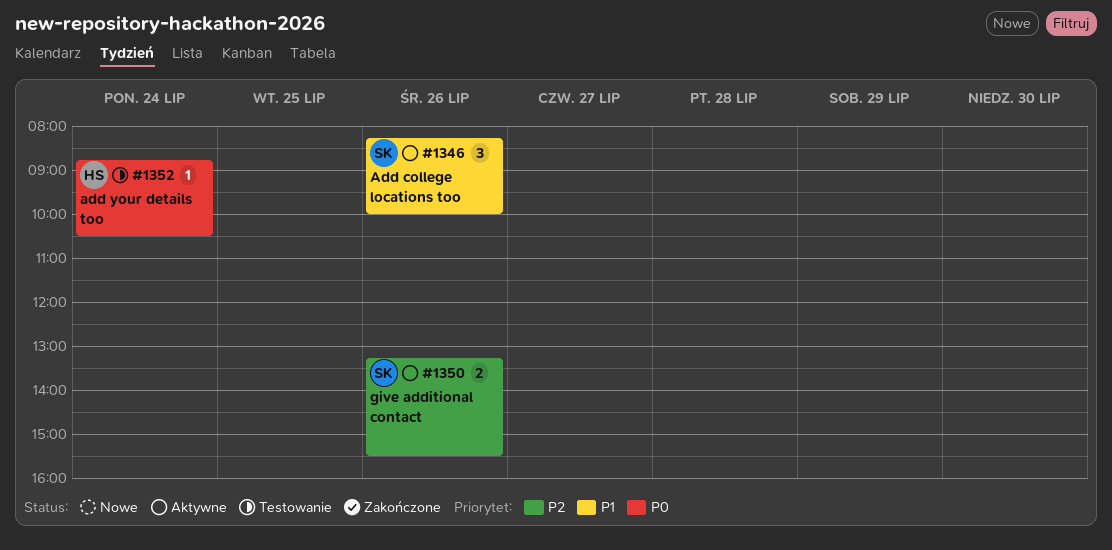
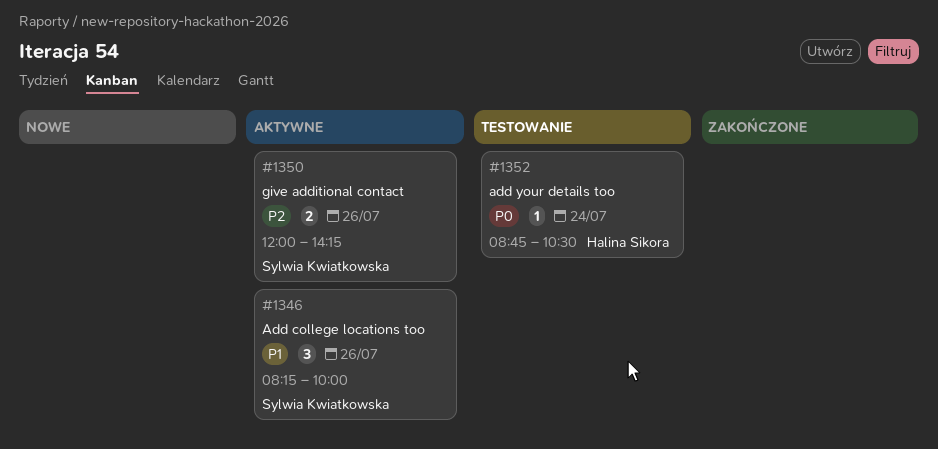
#1350, begins: 13:15 -> 12:00
#1350, ends: 15:30 -> 14:15

